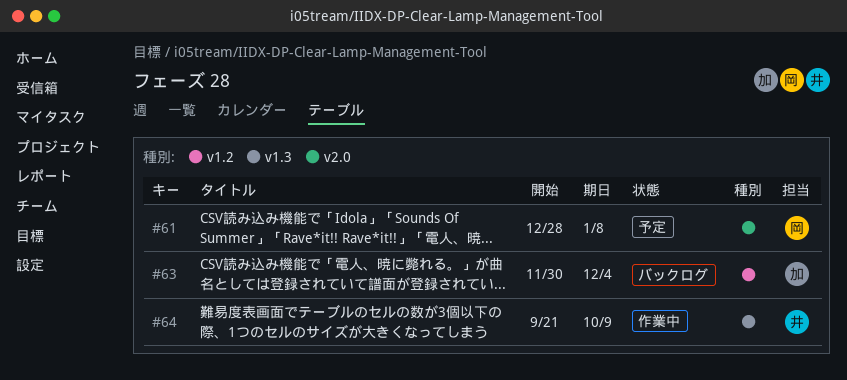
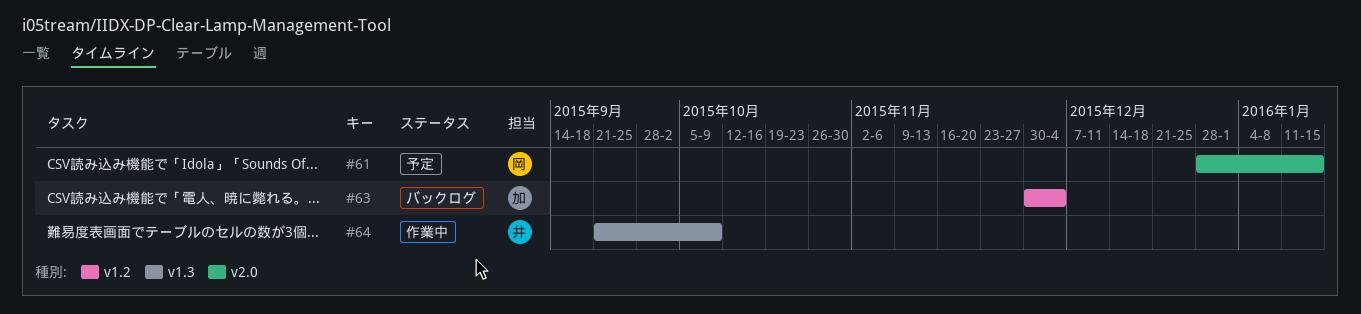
#61, due: Jan 8 -> Jan 15

